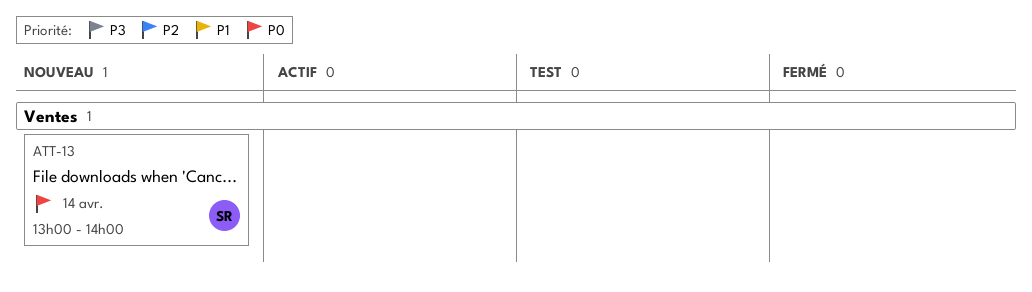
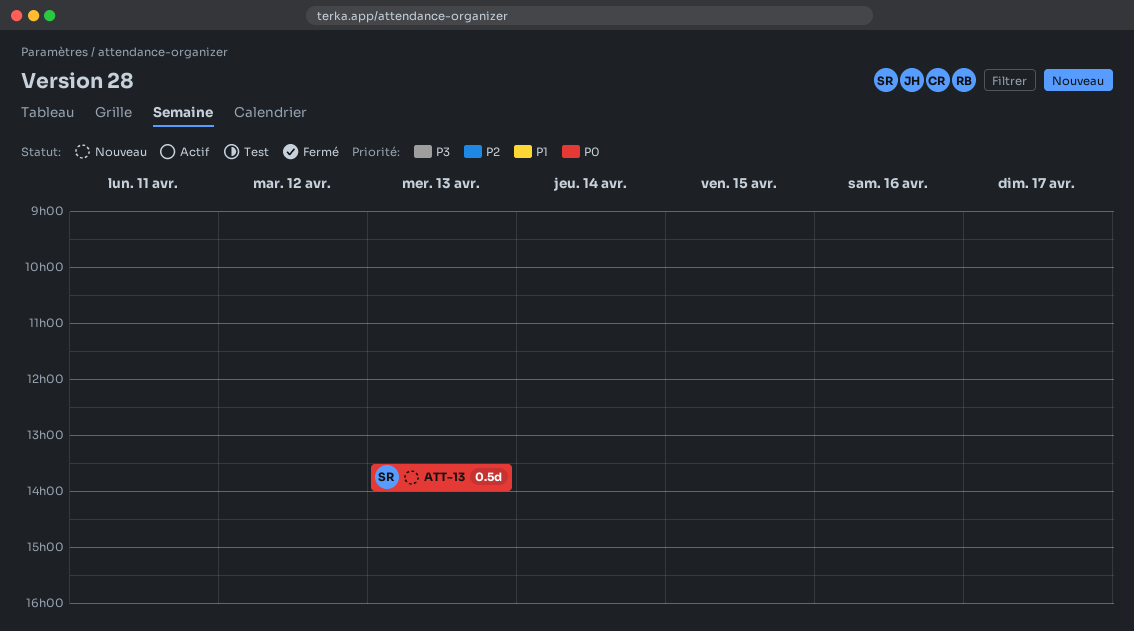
ATT-13, day: Apr 14 -> Apr 13
ATT-13, begins: 13:00 -> 13:30

